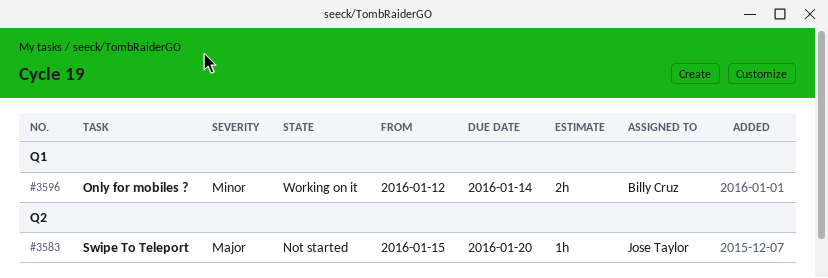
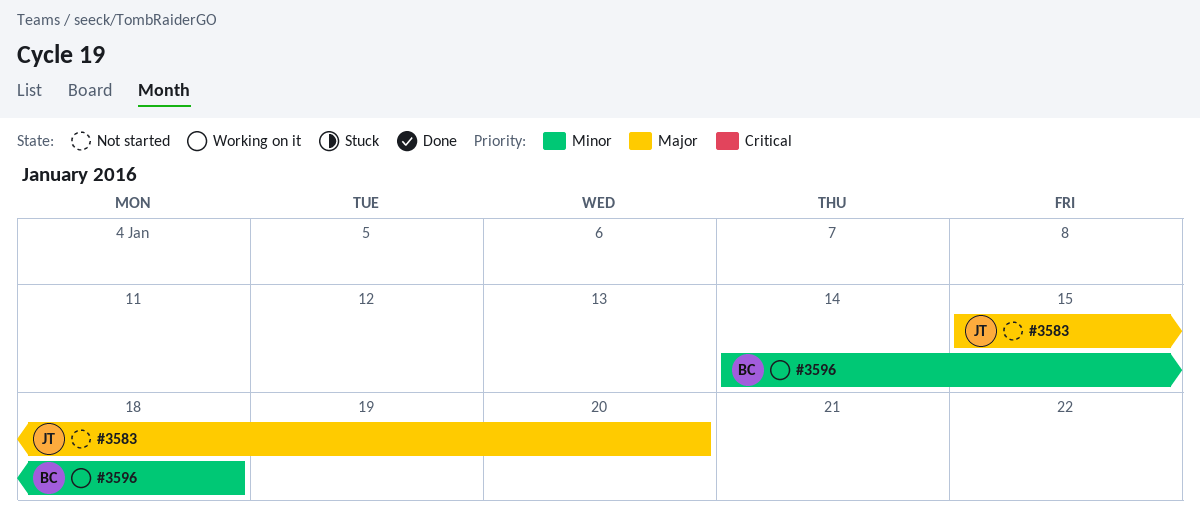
#3596, start: Jan 12 -> Jan 14
#3596, due: Jan 14 -> Jan 18

